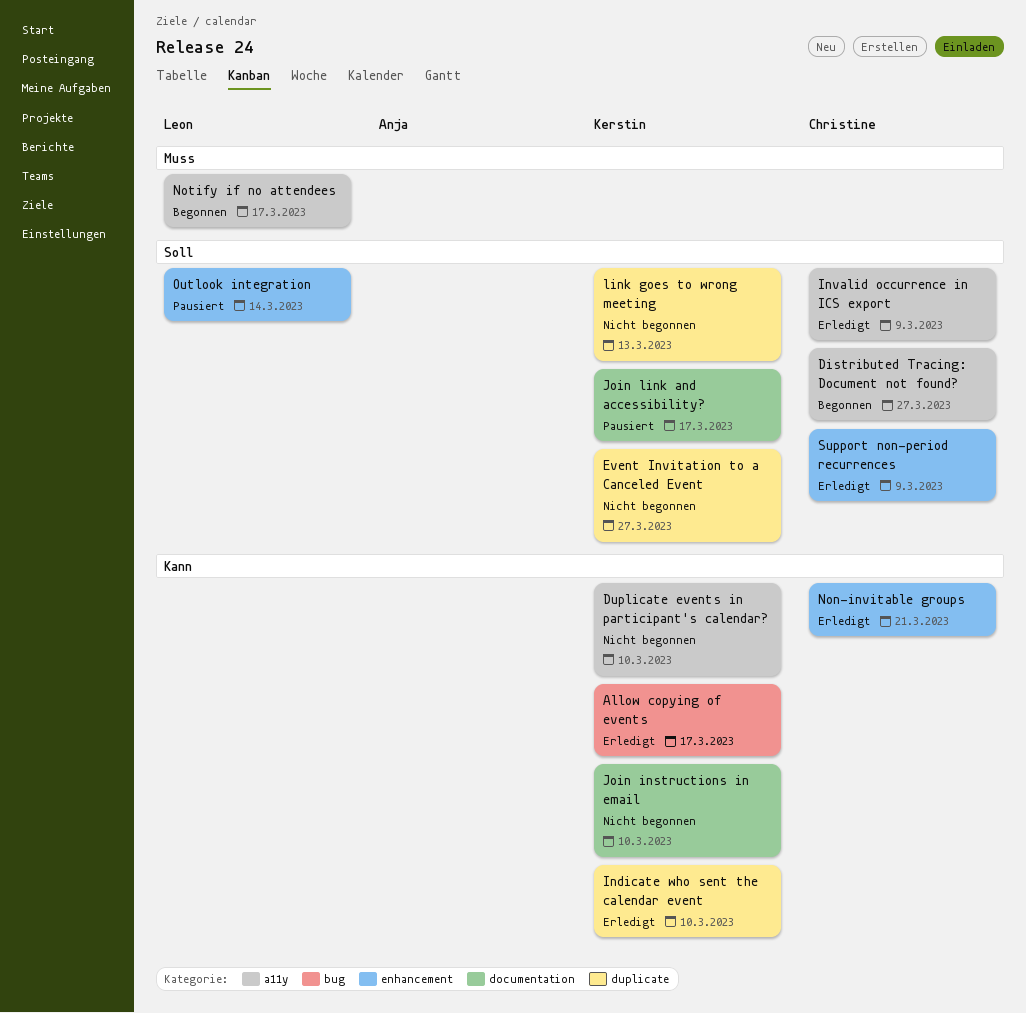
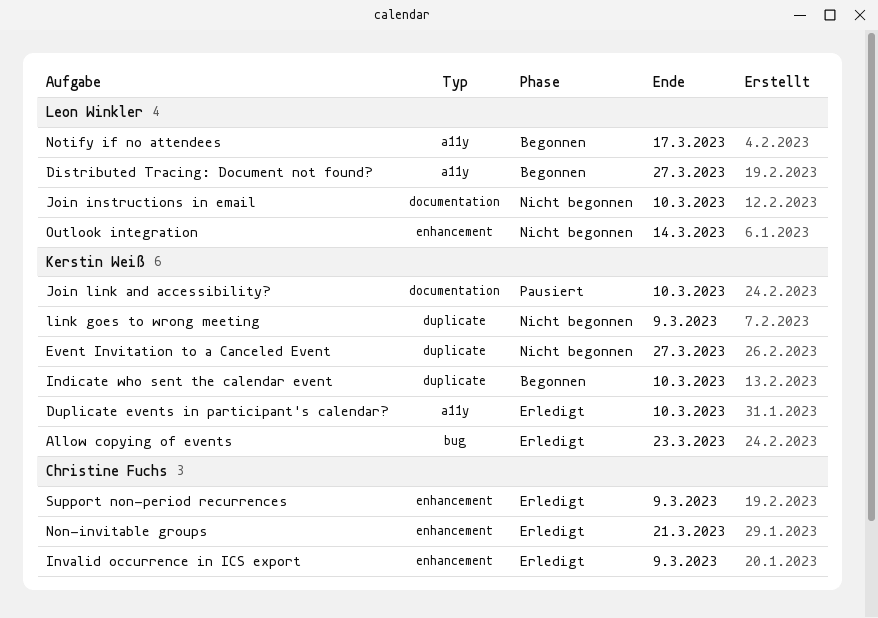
Allow copying of events, due: Mar 17 -> Mar 23
Distributed Tracing: Document not found?, owner: Christine Fuchs -> Leon Winkler
Duplicate events in participant's calendar?, status: Nicht begonnen -> Erledigt
Indicate who sent the calendar event, status: Erledigt -> Begonnen
Invalid occurrence in ICS export, label: a11y -> enhancement
Join instructions in email, owner: Kerstin Weiß -> Leon Winkler
Join link and accessibility?, due: Mar 17 -> Mar 10
link goes to wrong meeting, due: Mar 13 -> Mar 9
Outlook integration, status: Pausiert -> Nicht begonnen

